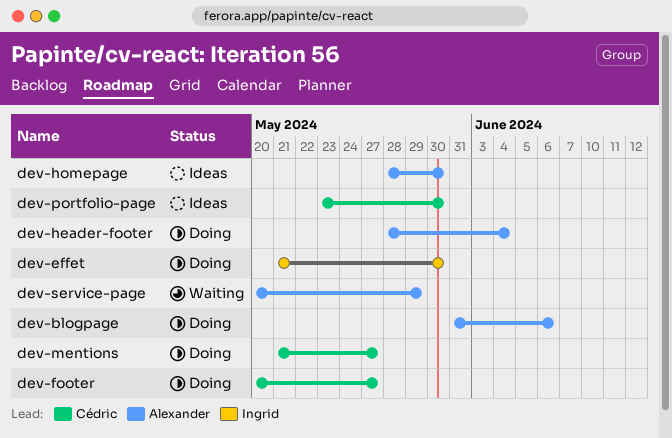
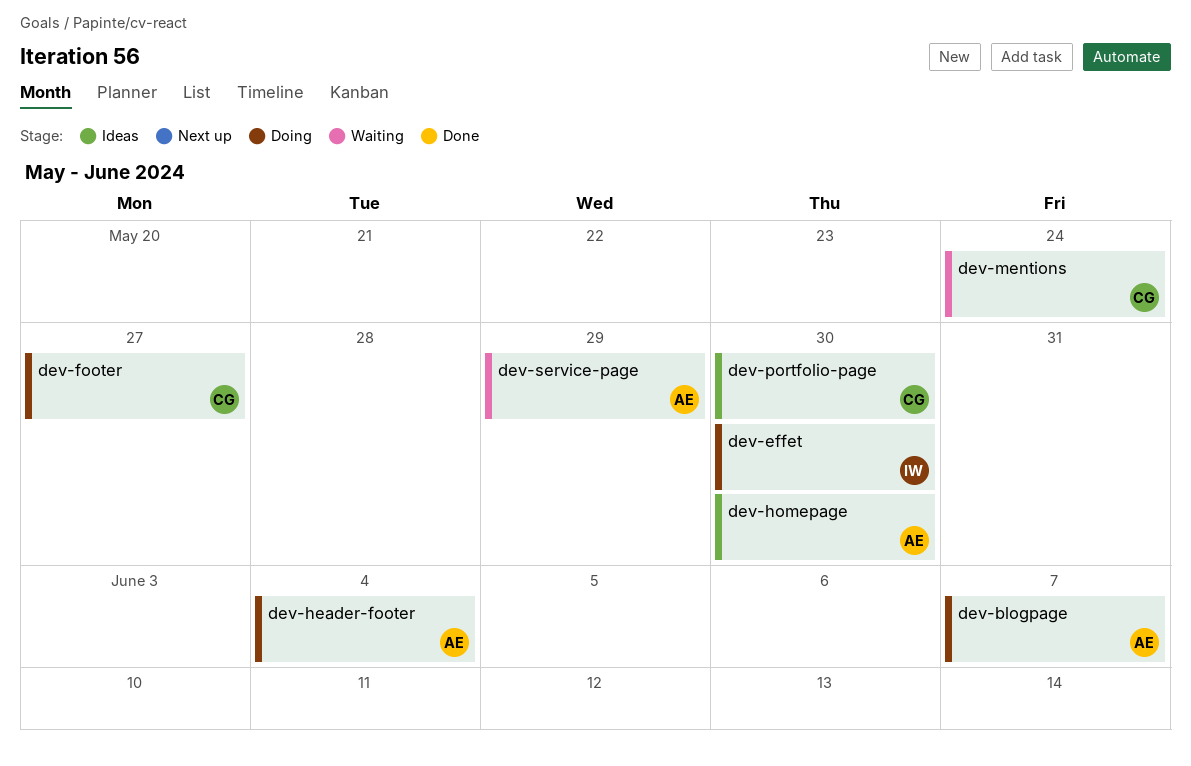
dev-blogpage, due: Jun 6 -> Jun 7
dev-mentions, status: Doing -> Waiting
dev-mentions, due: May 27 -> May 24

